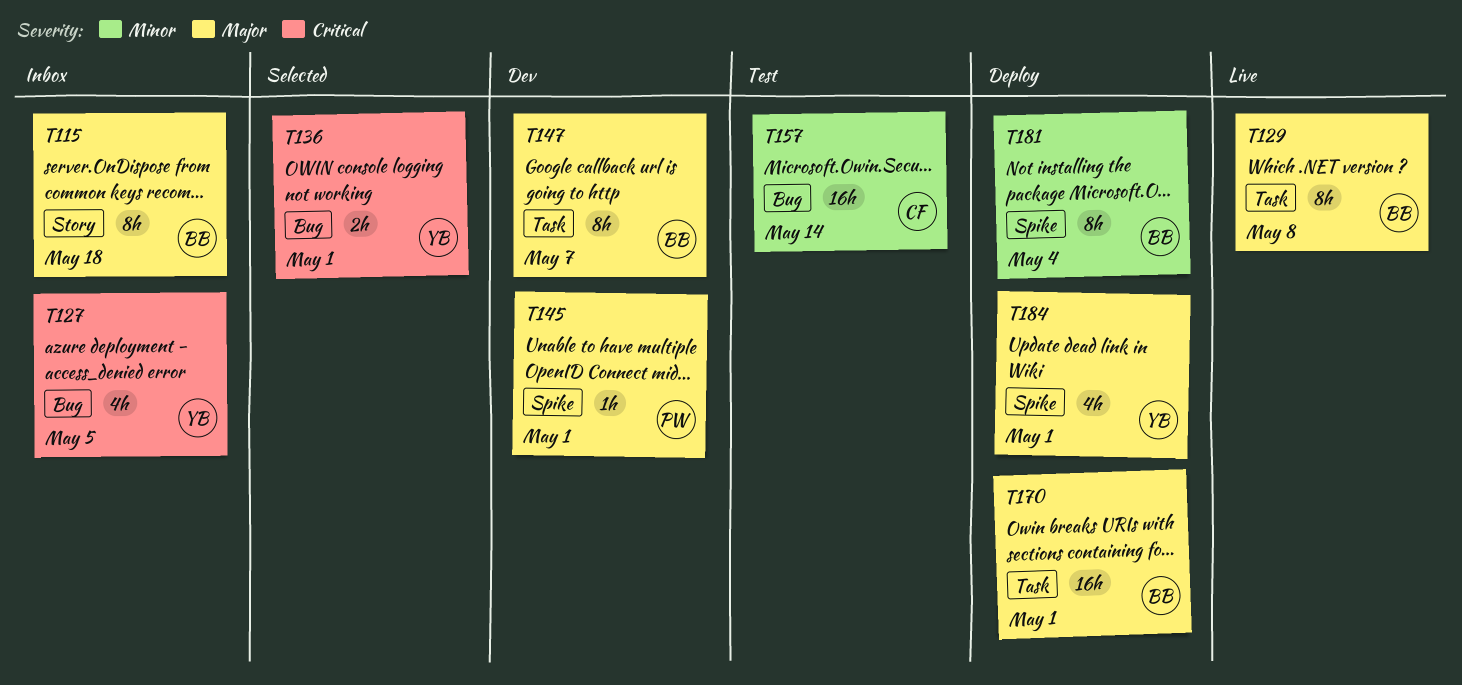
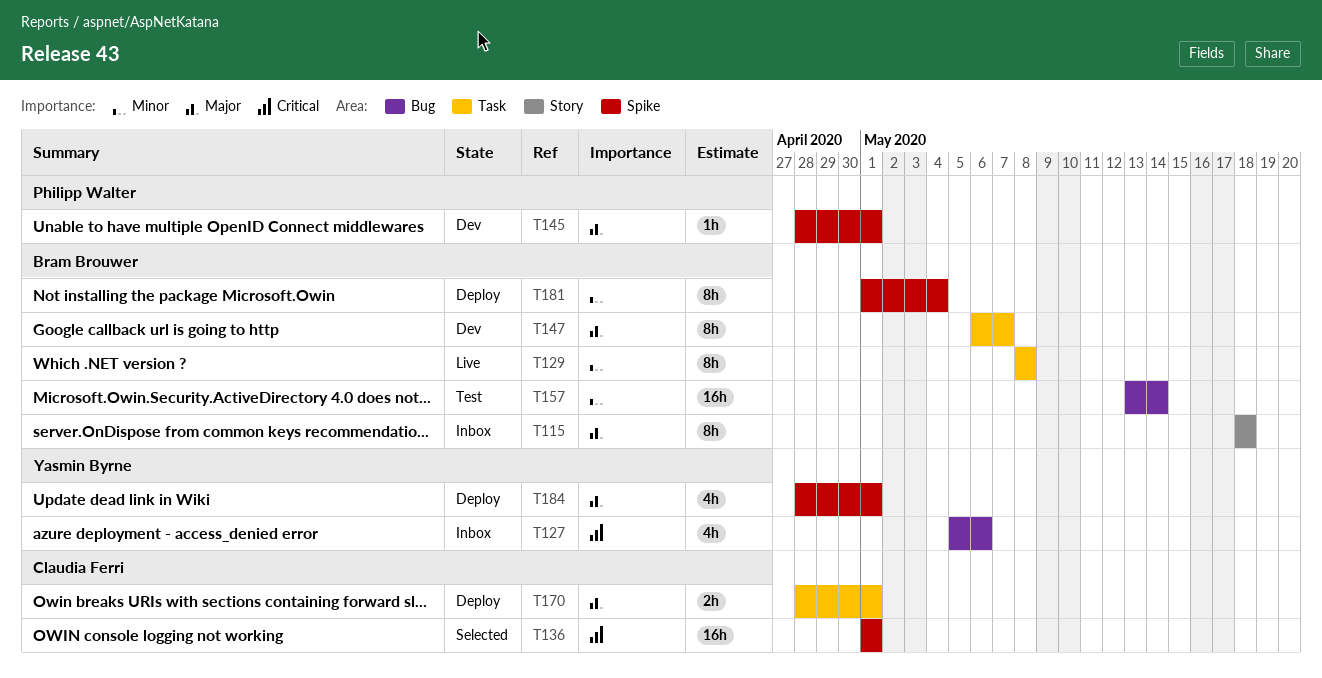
T127, due: May 5 -> May 6
T129, priority: Major -> Minor
T136, owner: Yasmin Byrne -> Claudia Ferri
T136, label: Bug -> Spike
T136, estimate: 2h -> 16h
T157, owner: Claudia Ferri -> Bram Brouwer
T170, owner: Bram Brouwer -> Claudia Ferri
T170, estimate: 16h -> 2h

